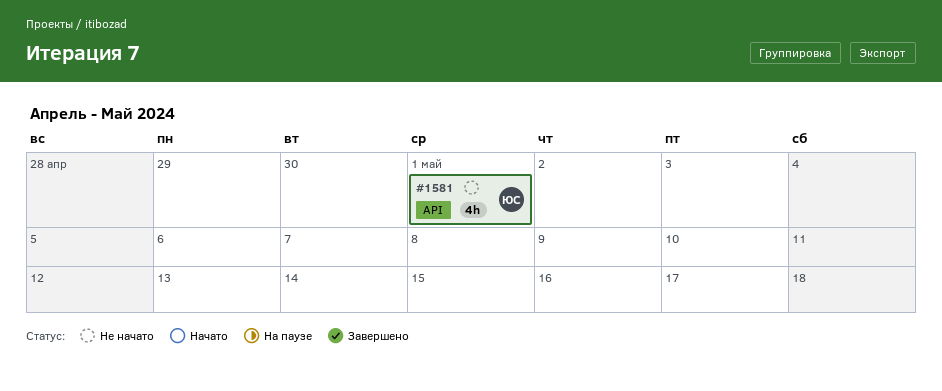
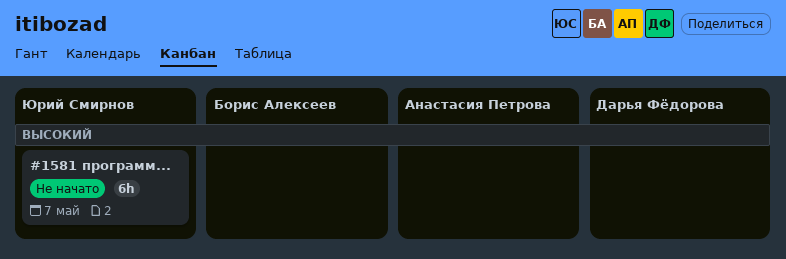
#1581, estimate: 4h -> 6h
#1581, due: May 1 -> May 7

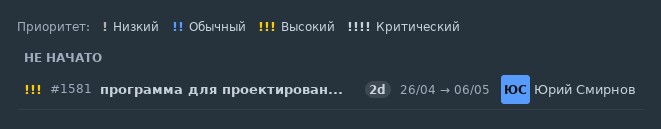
#1581, estimate: 6h -> 2d
#1581, due: May 7 -> May 6

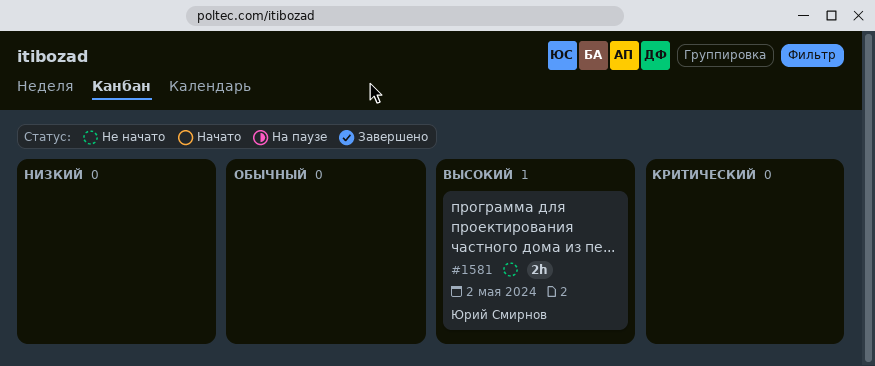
#1581, estimate: 2d -> 2h
#1581, due: May 6 -> May 2

